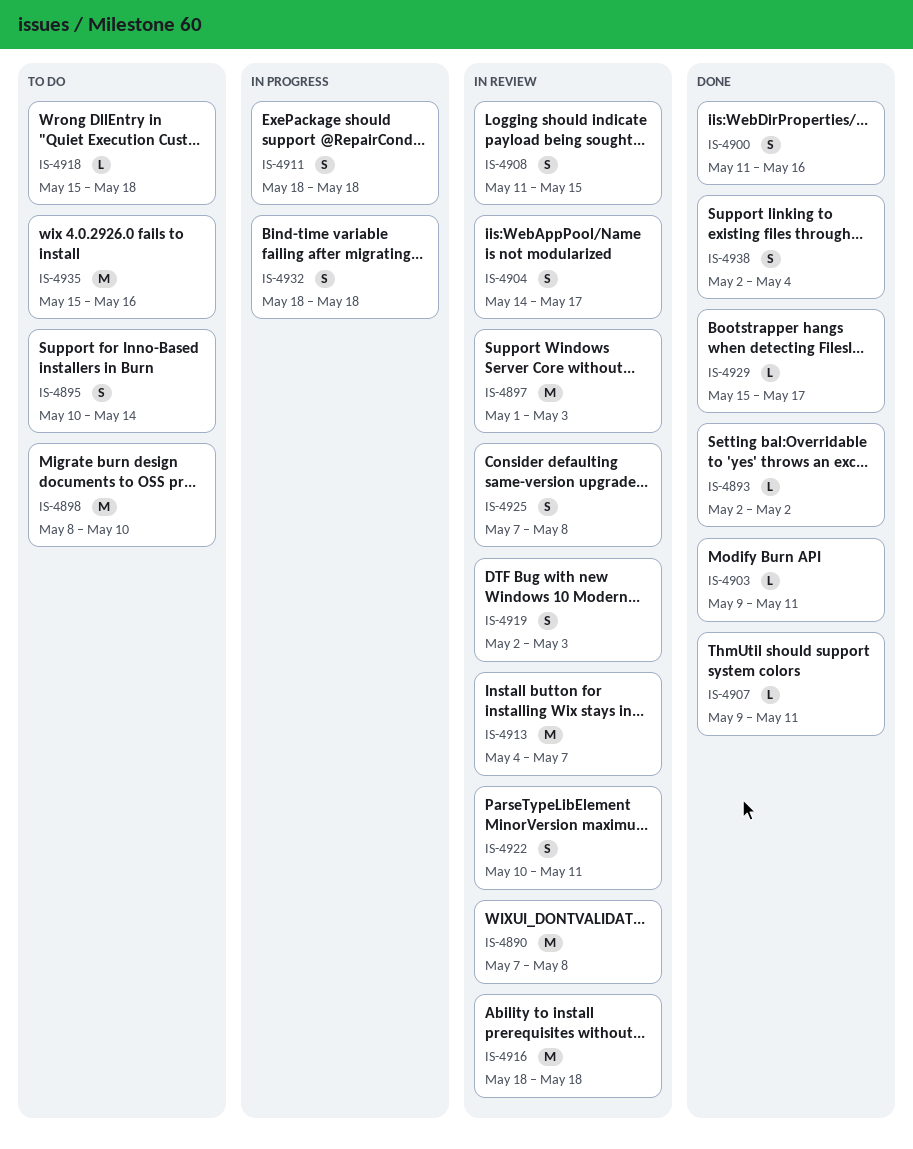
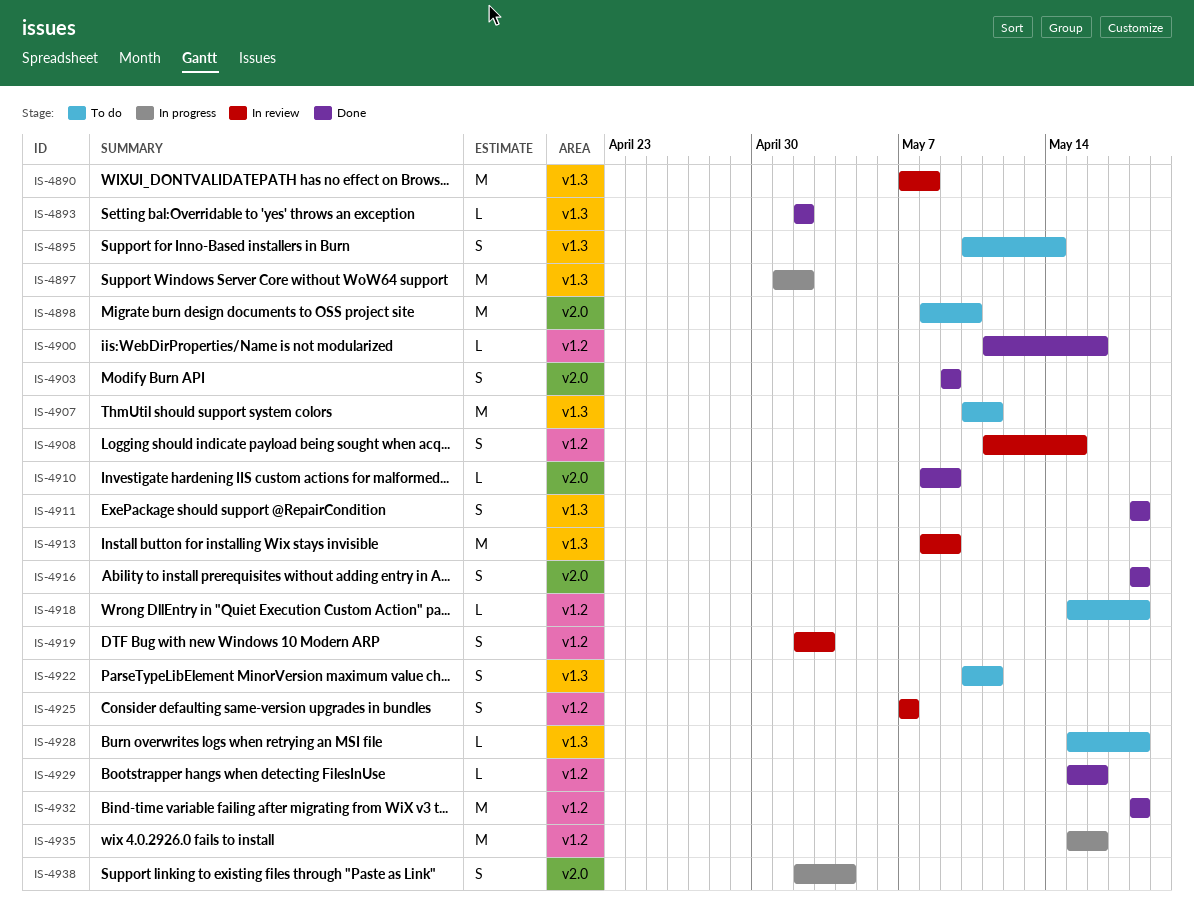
IS-4897, status: In review -> In progress
IS-4897, due: May 3 -> May 2
IS-4900, estimate: S -> L
IS-4903, estimate: L -> S
IS-4903, due: May 11 -> May 9
IS-4904: present -> none
IS-4907, status: Done -> To do
IS-4907, estimate: L -> M
IS-4907, start: May 9 -> May 10
IS-4910: none -> present
IS-4911, status: In progress -> Done
IS-4913, start: May 4 -> May 8
IS-4913, due: May 7 -> May 9
IS-4916, status: In review -> Done
IS-4916, estimate: M -> S
IS-4922, status: In review -> To do
IS-4925, due: May 8 -> May 7
IS-4928: none -> present
IS-4929, due: May 17 -> May 16
IS-4932, status: In progress -> Done
IS-4932, estimate: S -> M
IS-4935, status: To do -> In progress
IS-4938, status: Done -> In progress

